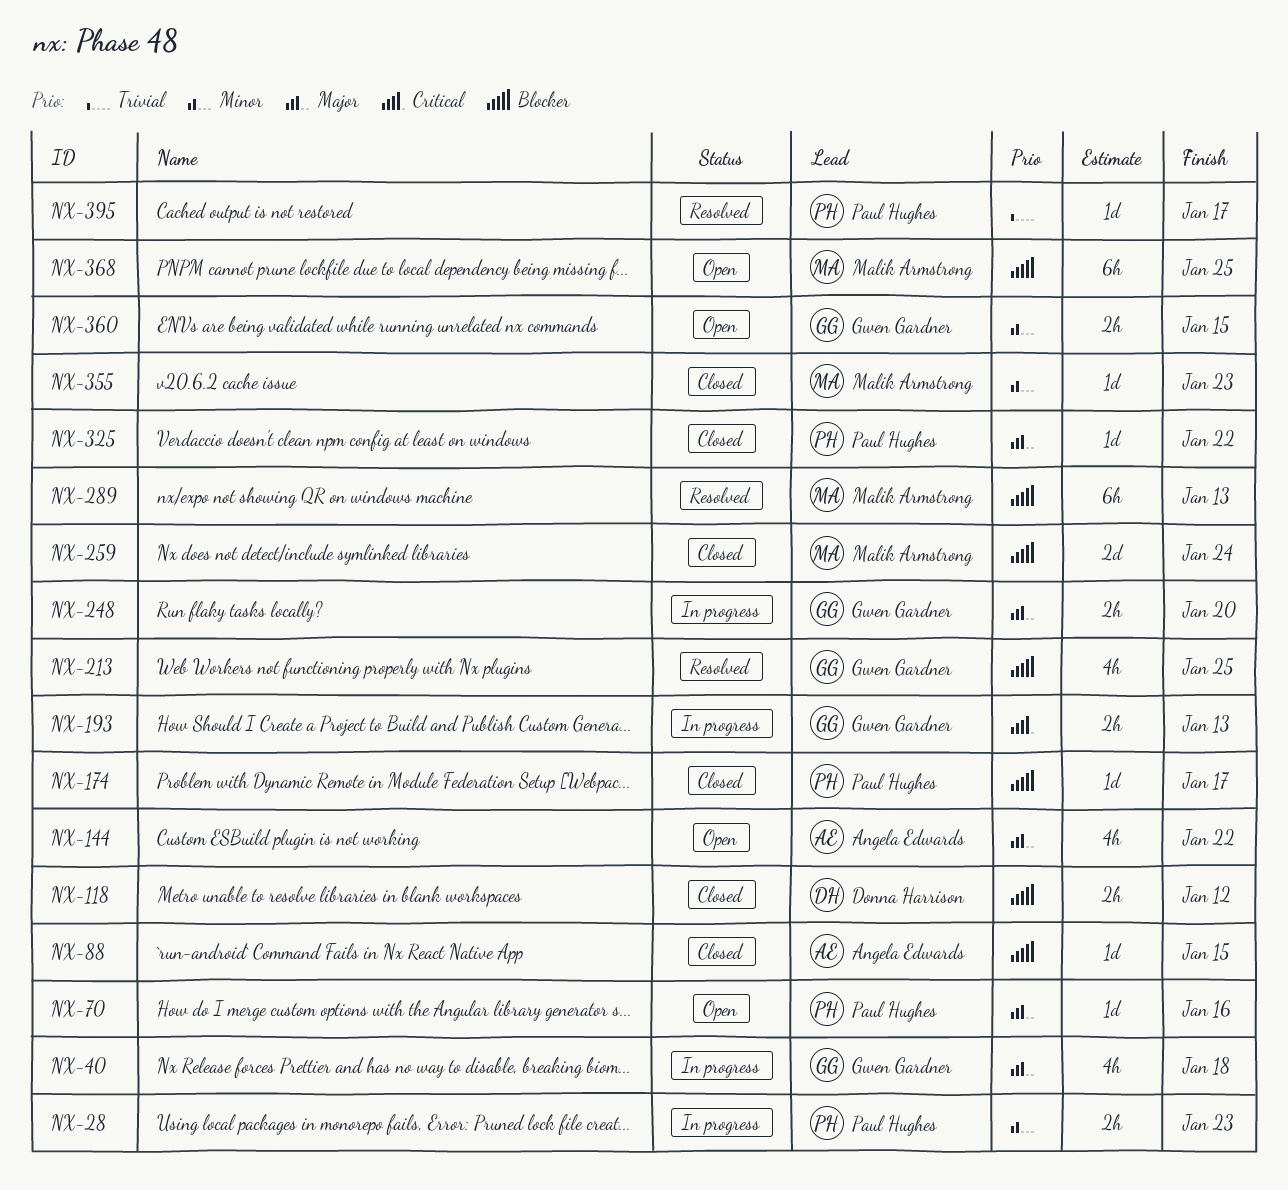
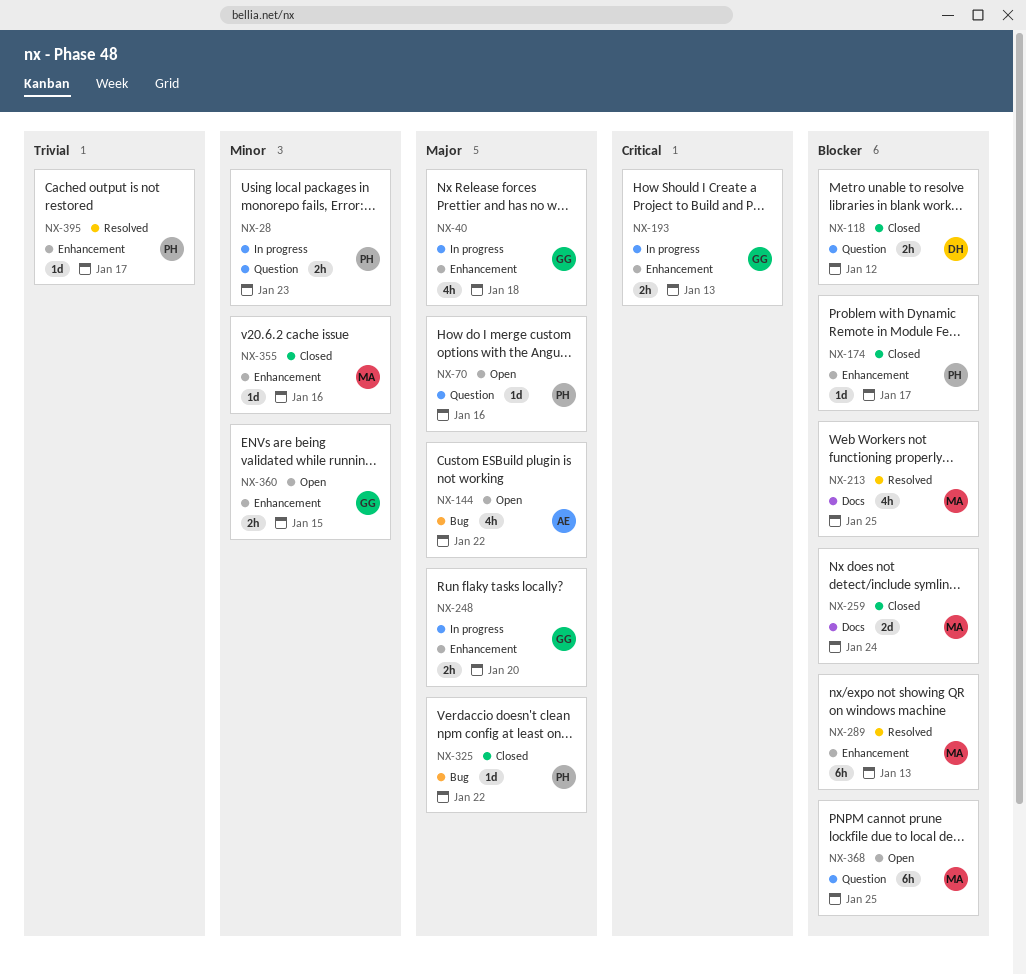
NX-88: present -> none
NX-213, owner: Gwen Gardner -> Malik Armstrong
NX-355, due: Jan 23 -> Jan 16

